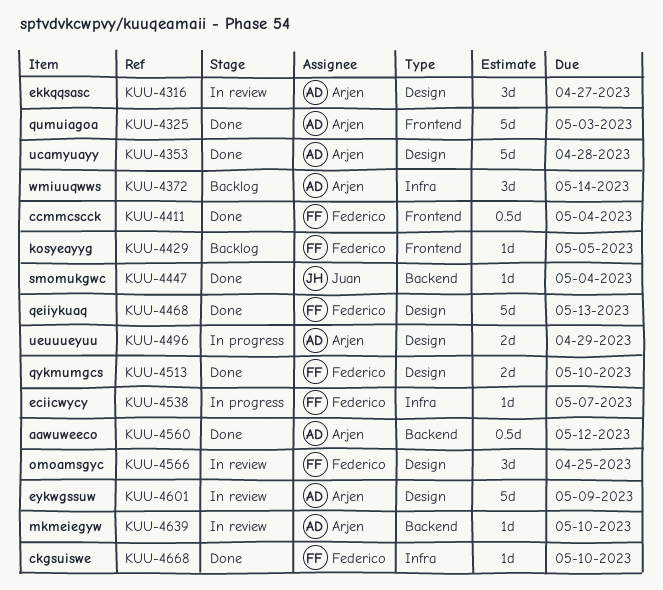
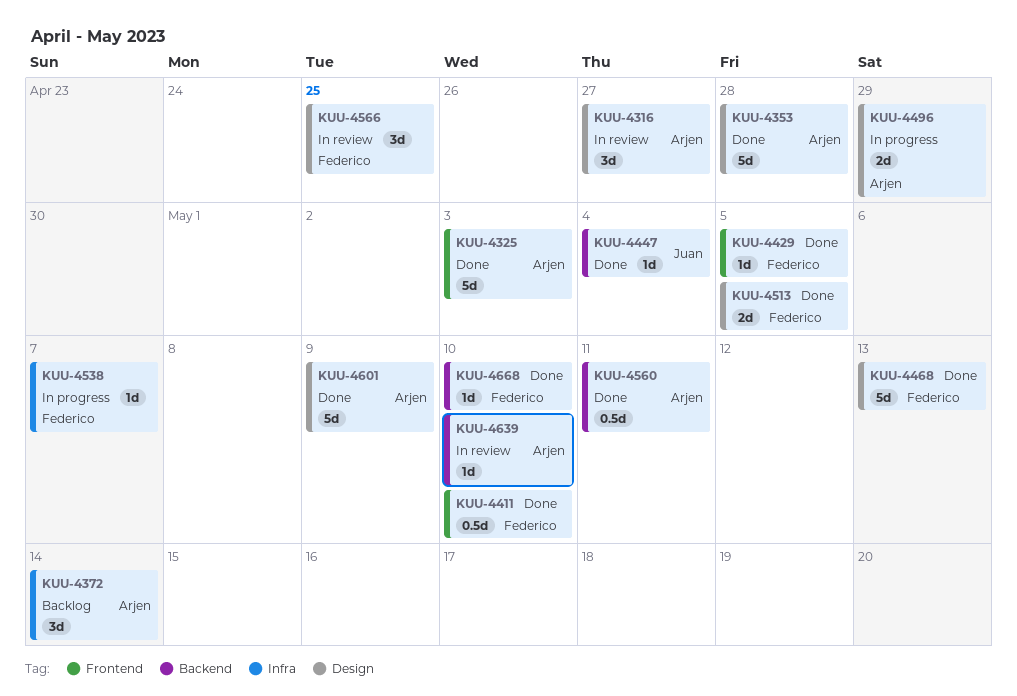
KUU-4411, due: May 4 -> May 10
KUU-4429, status: Backlog -> Done
KUU-4513, due: May 10 -> May 5
KUU-4560, due: May 12 -> May 11
KUU-4601, status: In review -> Done
KUU-4668, label: Infra -> Backend

